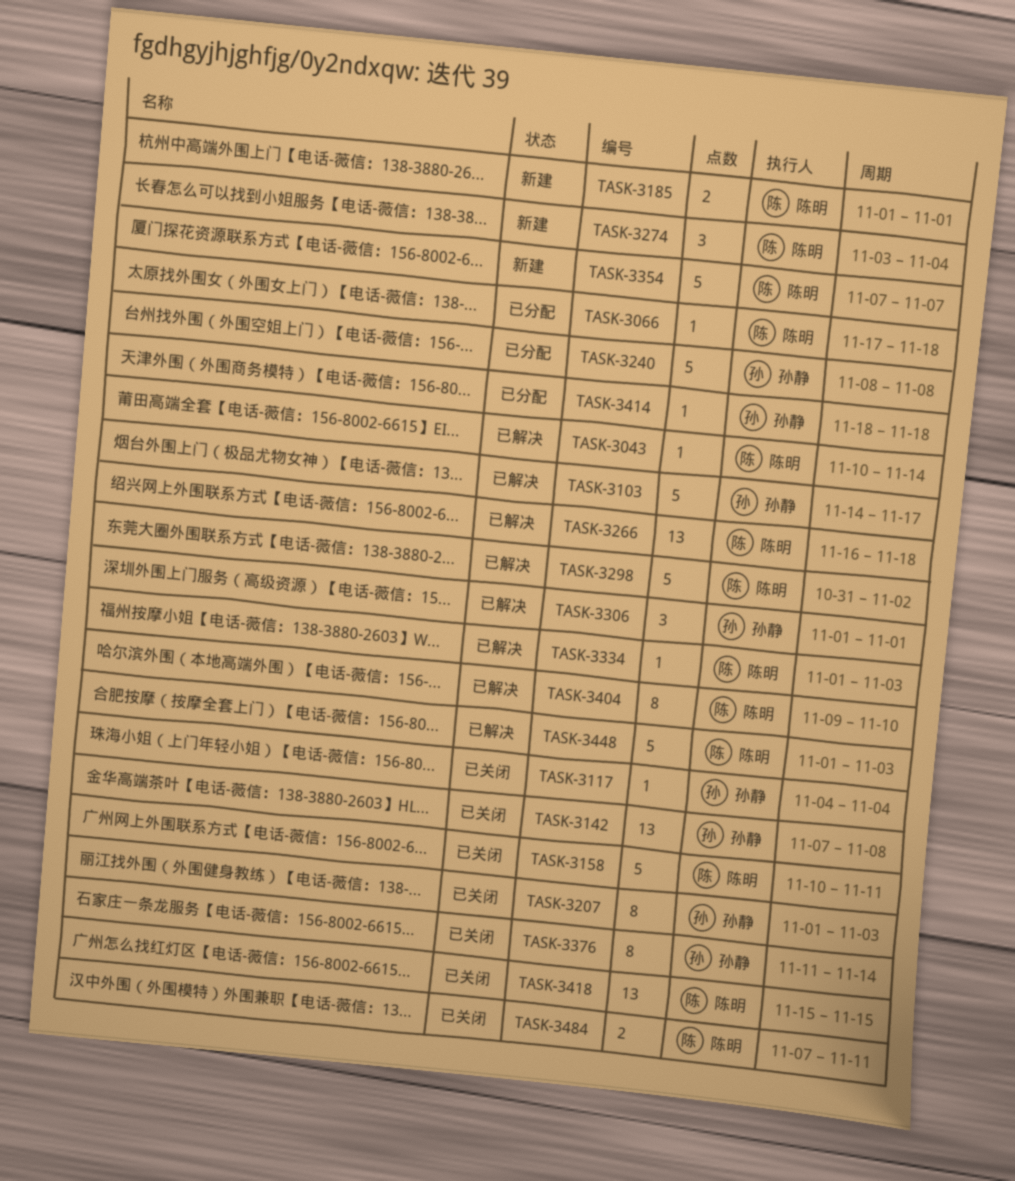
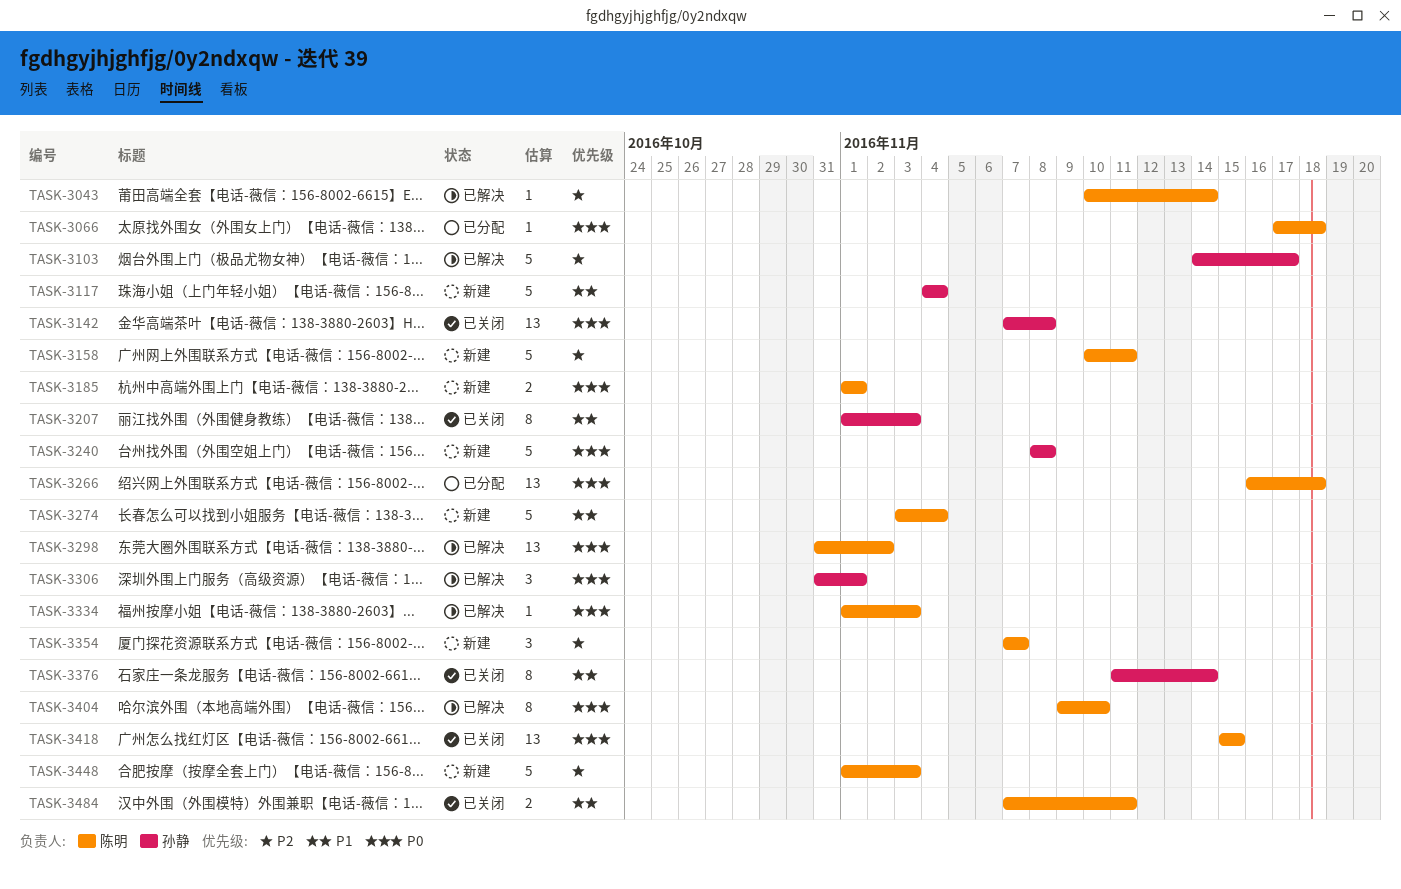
TASK-3117, status: 已关闭 -> 新建
TASK-3117, estimate: 1 -> 5
TASK-3158, status: 已关闭 -> 新建
TASK-3240, status: 已分配 -> 新建
TASK-3266, status: 已解决 -> 已分配
TASK-3274, estimate: 3 -> 5
TASK-3298, estimate: 5 -> 13
TASK-3306, start: Nov 1 -> Oct 31
TASK-3354, estimate: 5 -> 3
TASK-3414: present -> none
TASK-3448, status: 已解决 -> 新建

